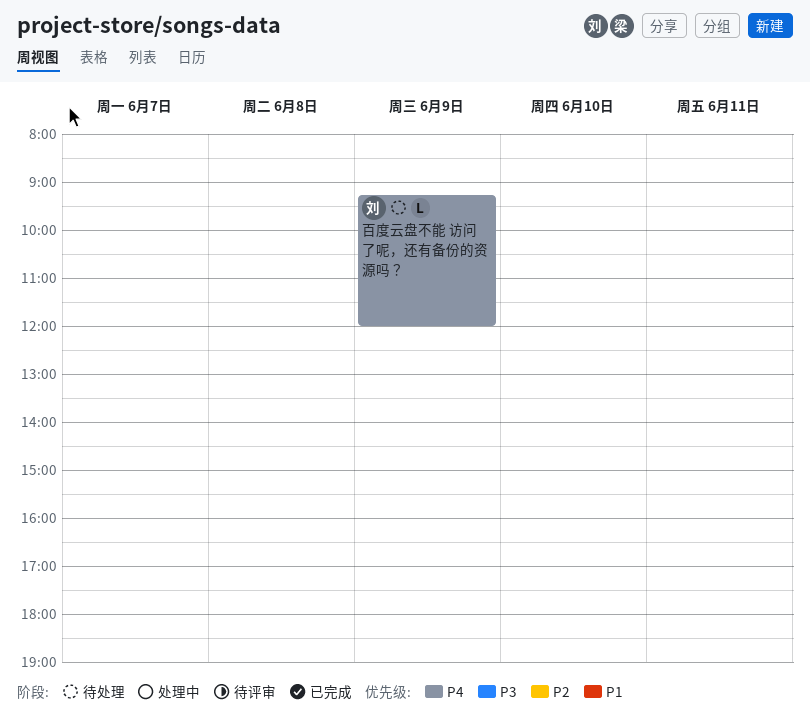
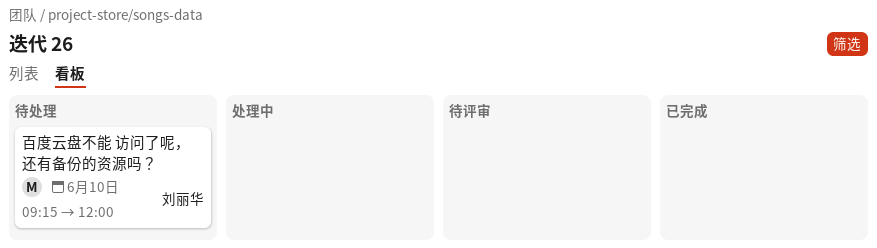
百度云盘不能 访问了呢，还有备份的资源吗？, estimate: L -> M
百度云盘不能 访问了呢，还有备份的资源吗？, day: Jun 9 -> Jun 10

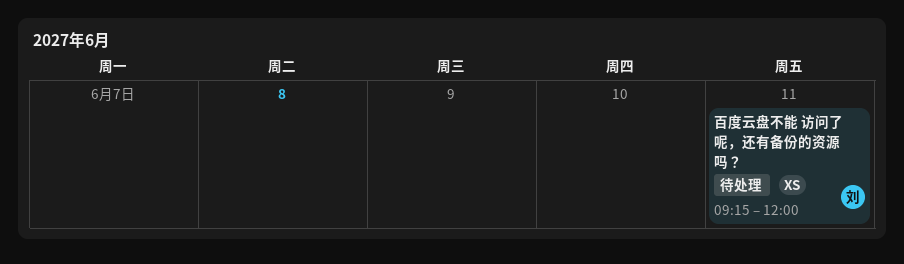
百度云盘不能 访问了呢，还有备份的资源吗？, estimate: M -> XS
百度云盘不能 访问了呢，还有备份的资源吗？, day: Jun 10 -> Jun 11

